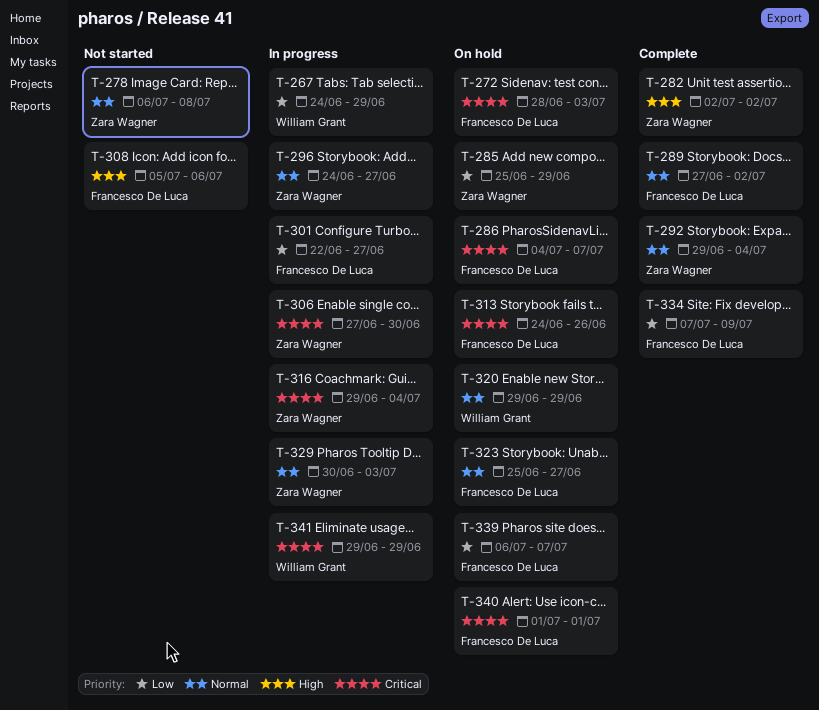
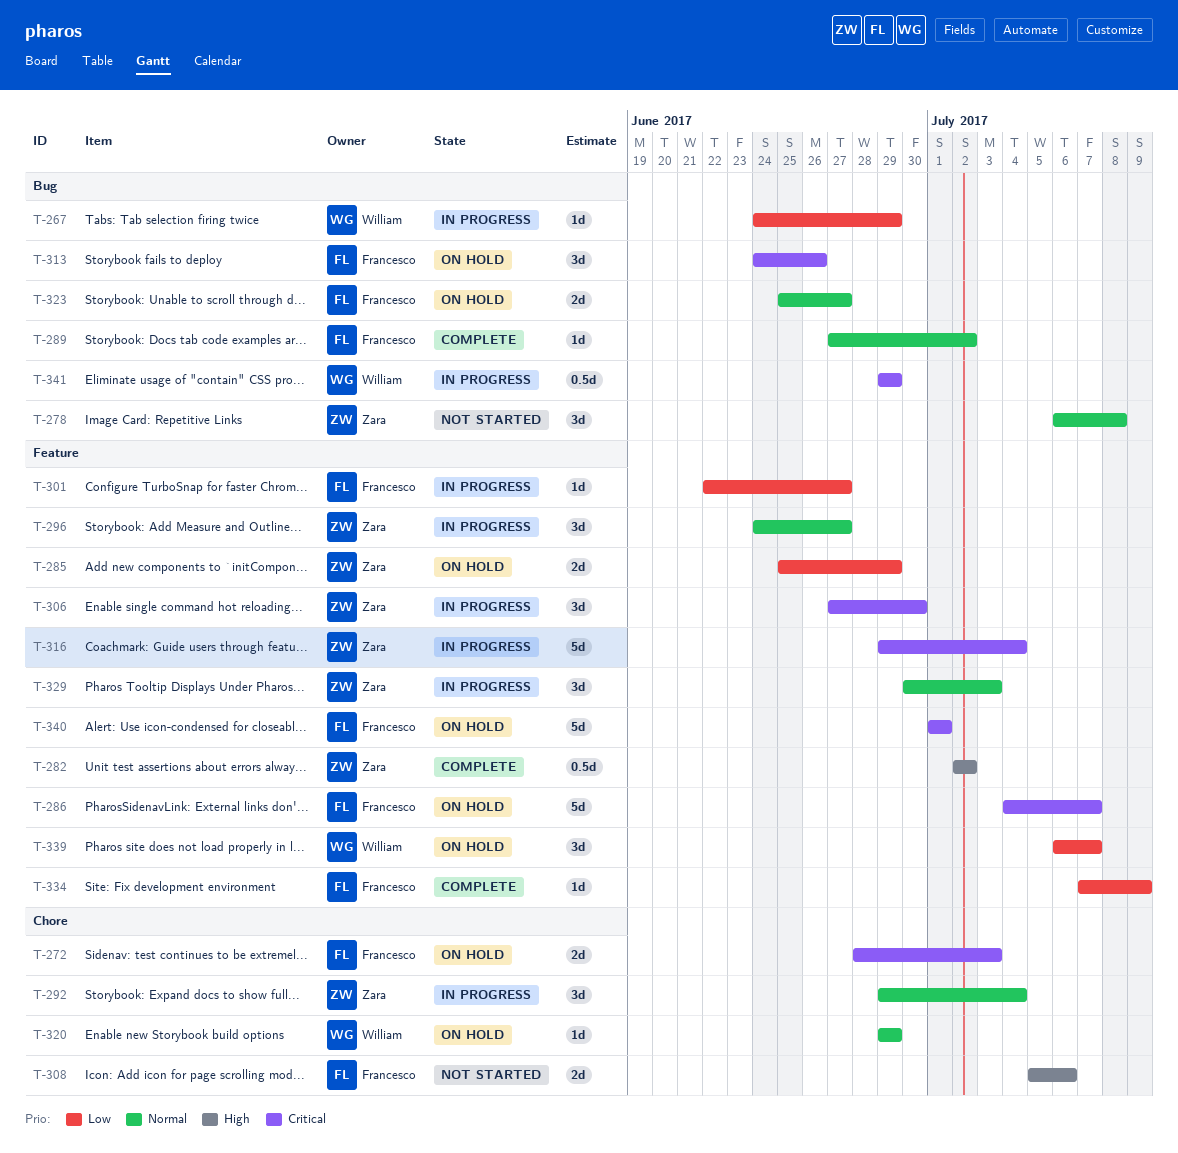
T-292, status: Complete -> In progress
T-339, owner: Francesco De Luca -> William Grant

